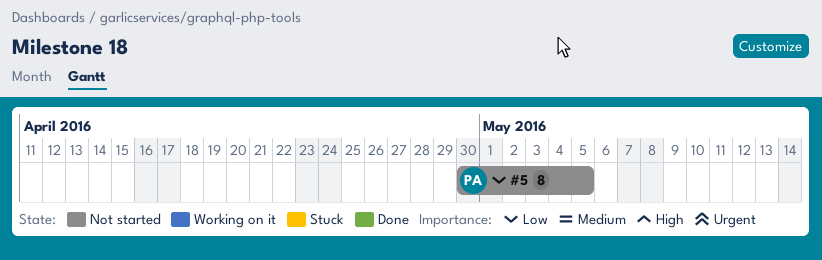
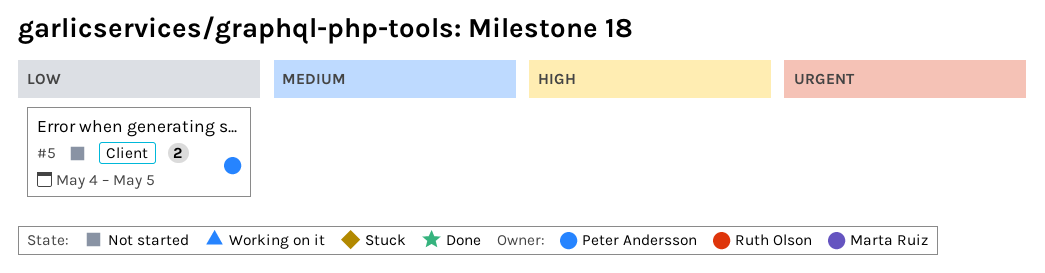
#5, estimate: 8 -> 2
#5, start: Apr 30 -> May 4

